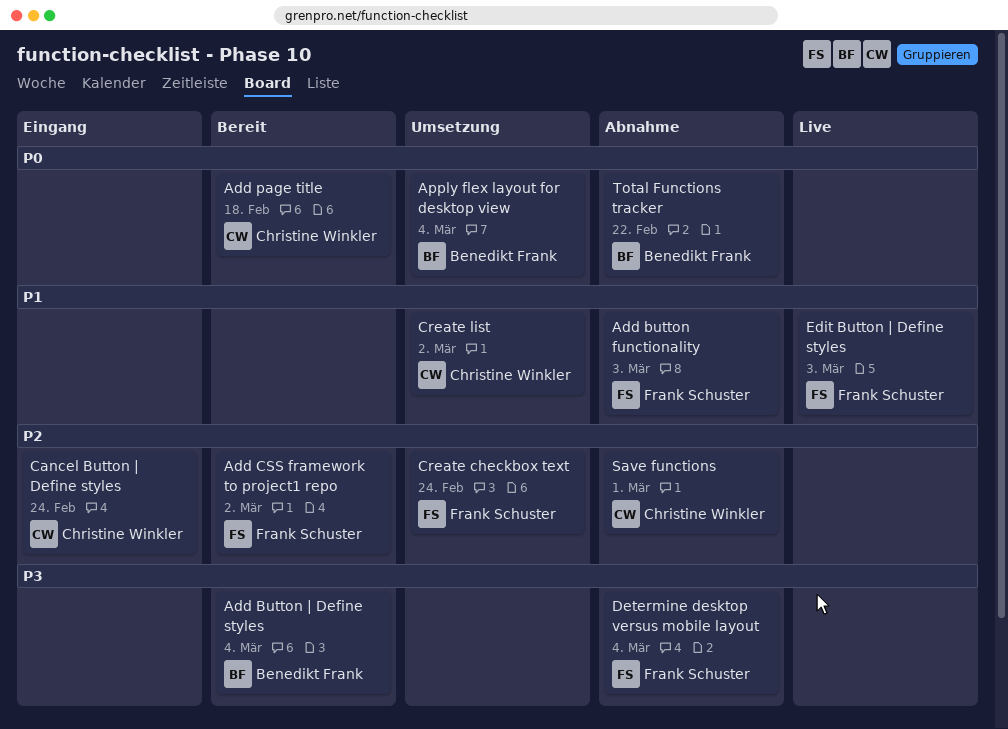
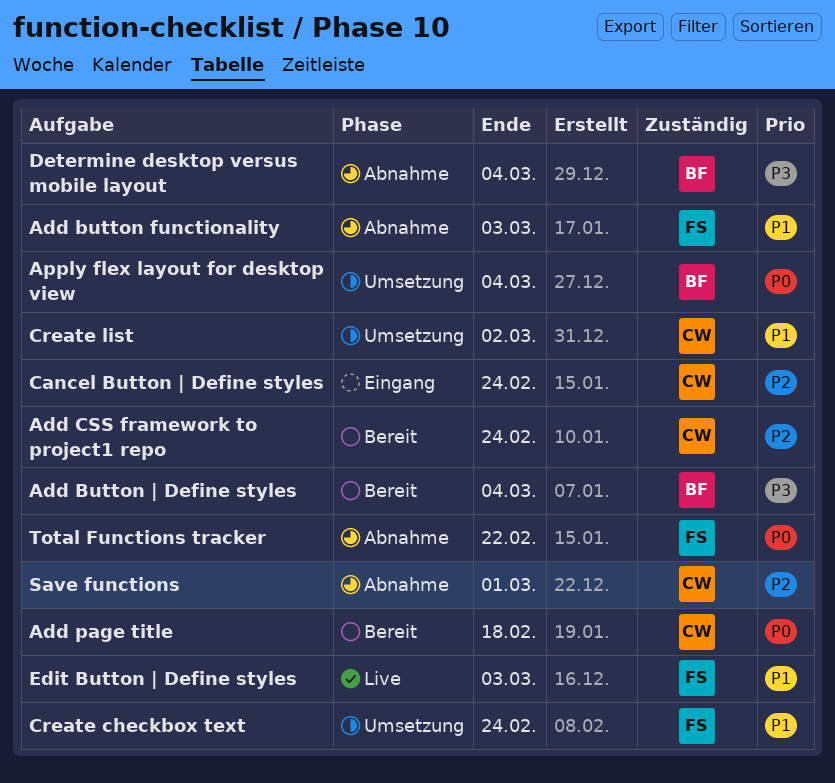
Add CSS framework to project1 repo, owner: Frank Schuster -> Christine Winkler
Add CSS framework to project1 repo, due: Mar 2 -> Feb 24
Create checkbox text, priority: P2 -> P1
Determine desktop versus mobile layout, owner: Frank Schuster -> Benedikt Frank
Total Functions tracker, owner: Benedikt Frank -> Frank Schuster

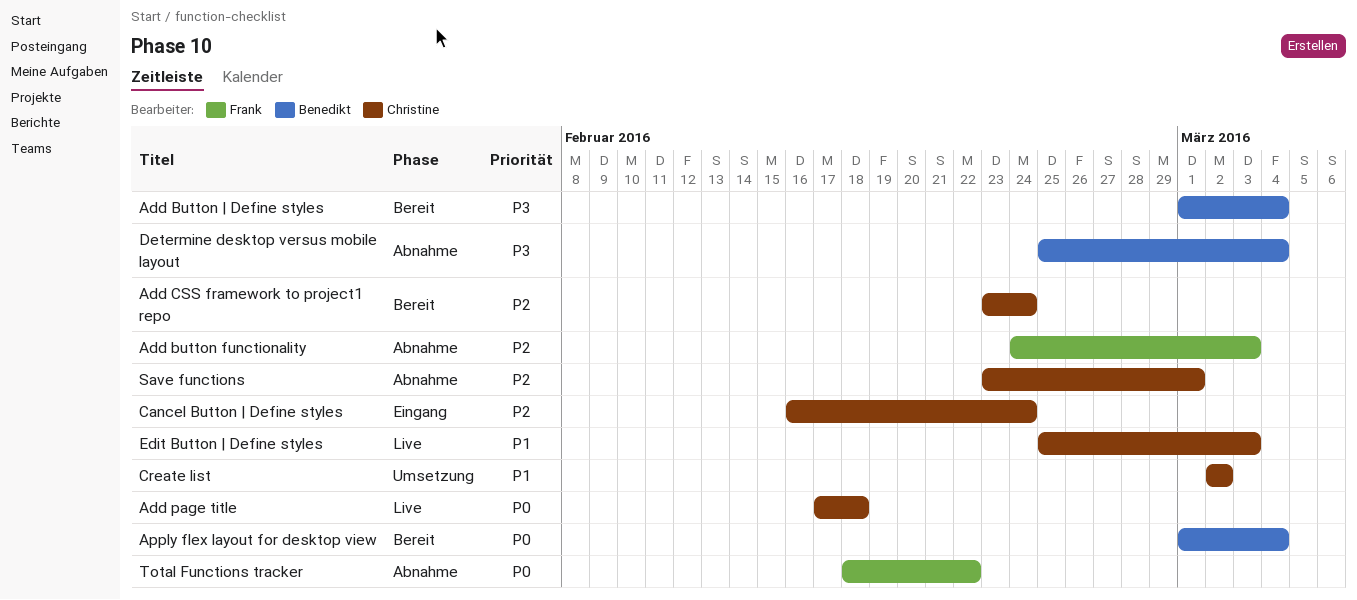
Add button functionality, priority: P1 -> P2
Add page title, status: Bereit -> Live
Apply flex layout for desktop view, status: Umsetzung -> Bereit
Create checkbox text: present -> none
Edit Button | Define styles, owner: Frank -> Christine

